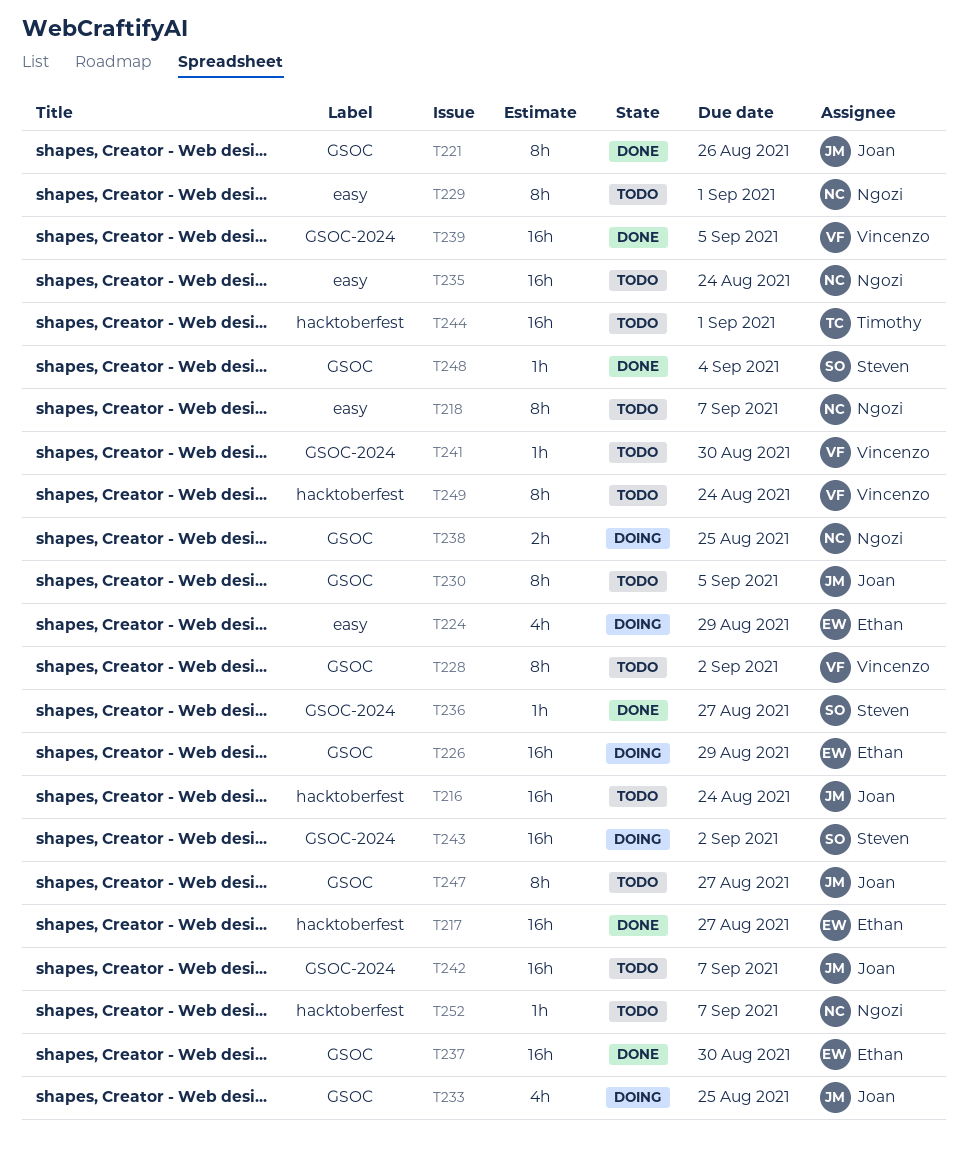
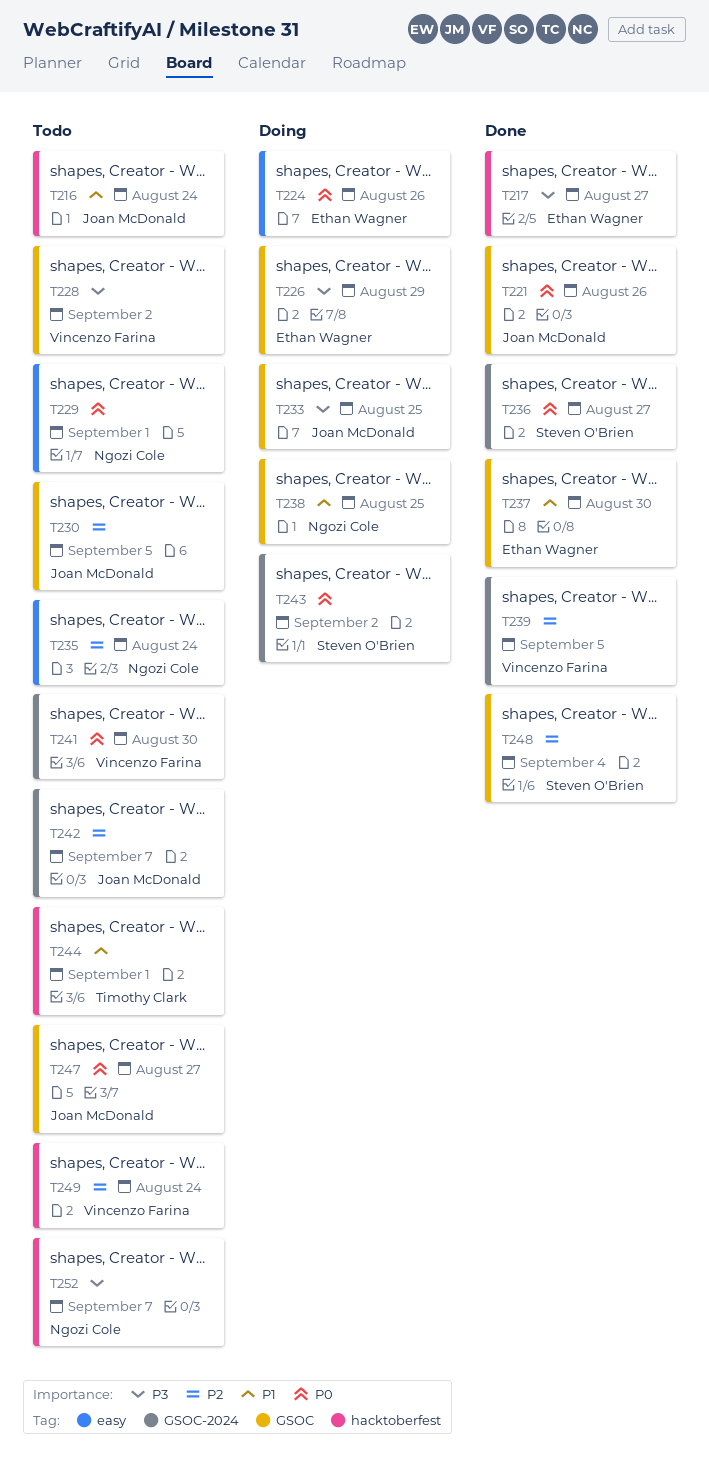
T218: present -> none
T224, due: Aug 29 -> Aug 26

